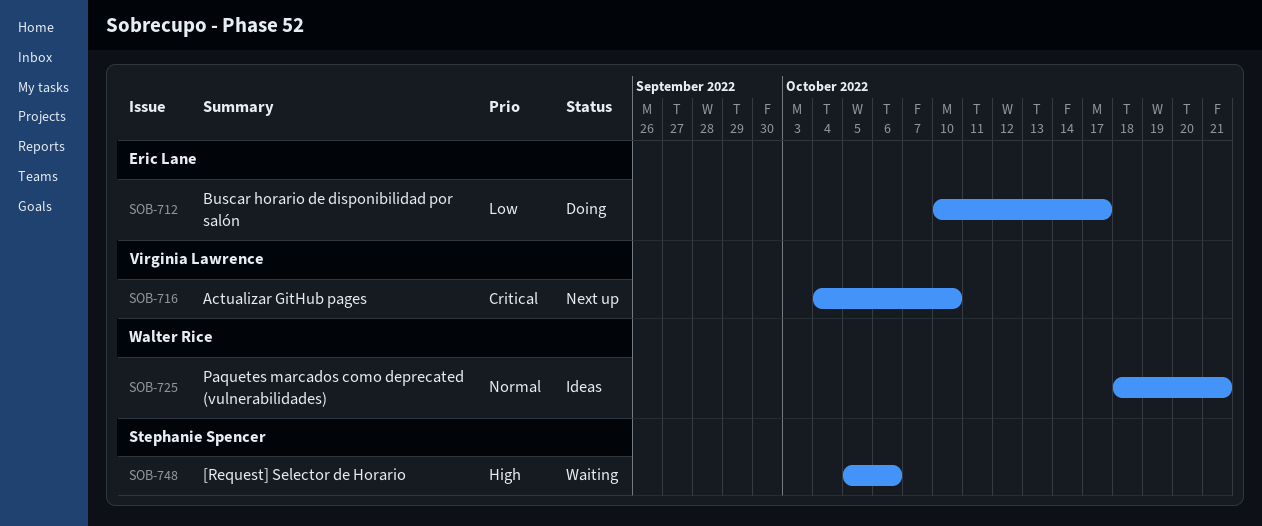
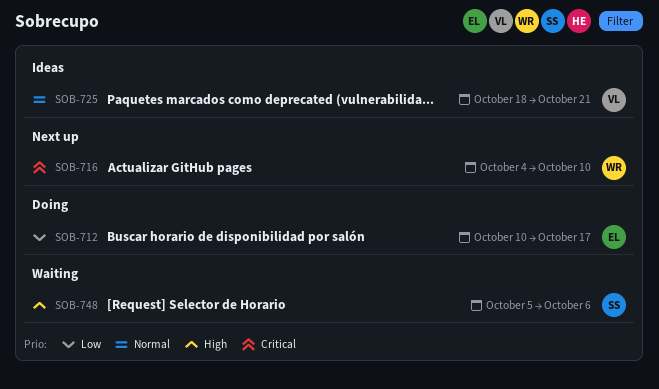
SOB-716, owner: Virginia Lawrence -> Walter Rice
SOB-725, owner: Walter Rice -> Virginia Lawrence

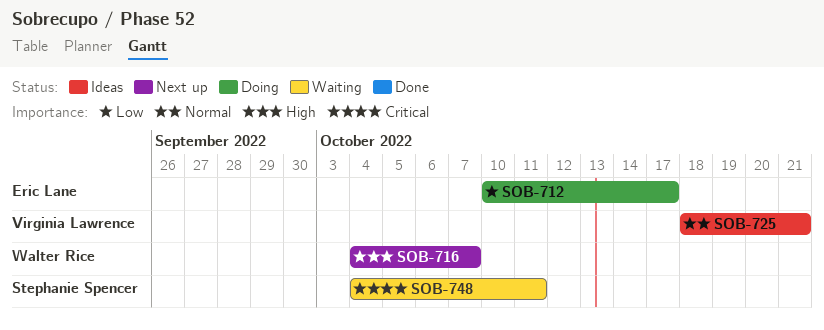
SOB-716, priority: Critical -> High
SOB-716, due: Oct 10 -> Oct 7
SOB-748, priority: High -> Critical
SOB-748, start: Oct 5 -> Oct 4
SOB-748, due: Oct 6 -> Oct 11

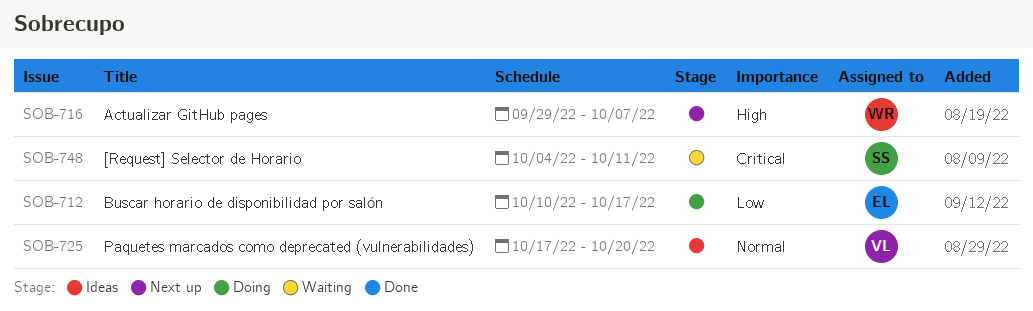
SOB-716, start: Oct 4 -> Sep 29
SOB-725, start: Oct 18 -> Oct 17
SOB-725, due: Oct 21 -> Oct 20

